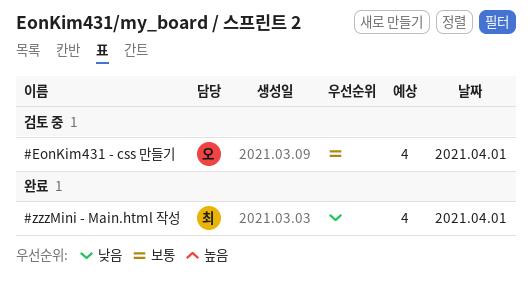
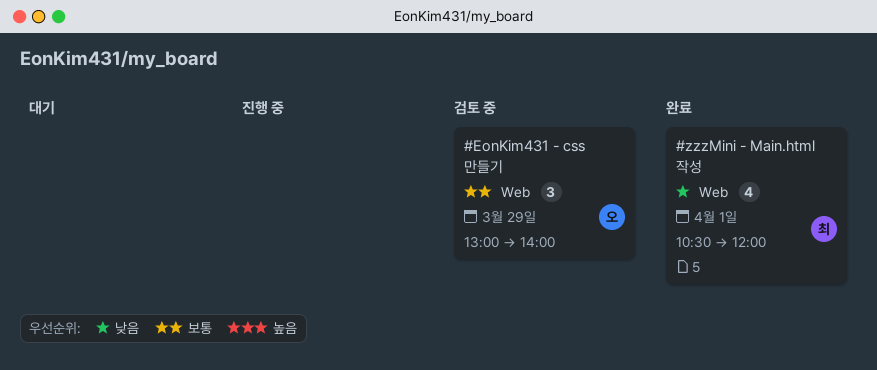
#EonKim431 - css 만들기, estimate: 4 -> 3
#EonKim431 - css 만들기, day: Apr 1 -> Mar 29

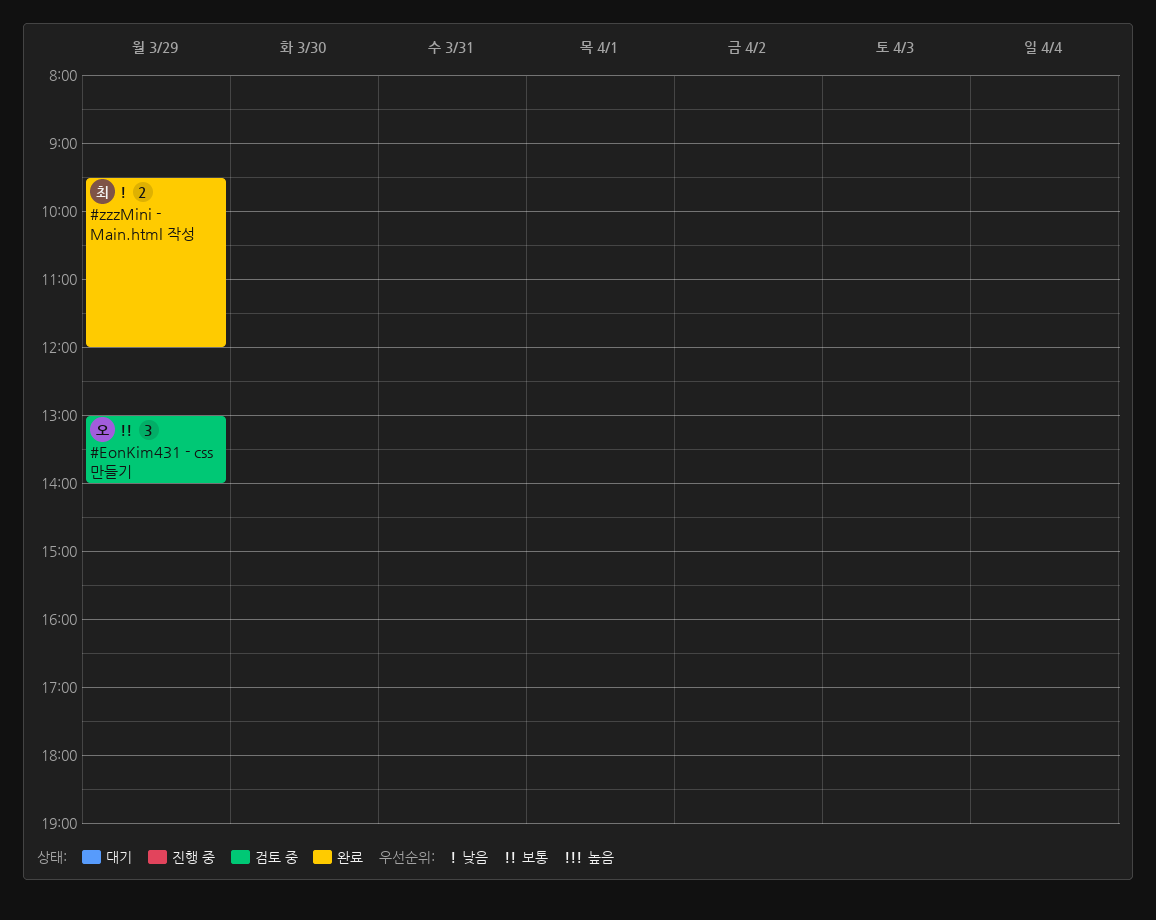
#zzzMini - Main.html 작성, estimate: 4 -> 2
#zzzMini - Main.html 작성, day: Apr 1 -> Mar 29
#zzzMini - Main.html 작성, begins: 10:30 -> 09:30

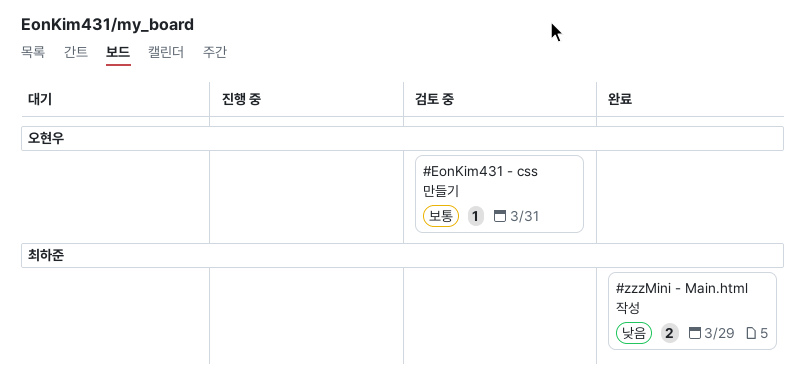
#EonKim431 - css 만들기, estimate: 3 -> 1
#EonKim431 - css 만들기, day: Mar 29 -> Mar 31

